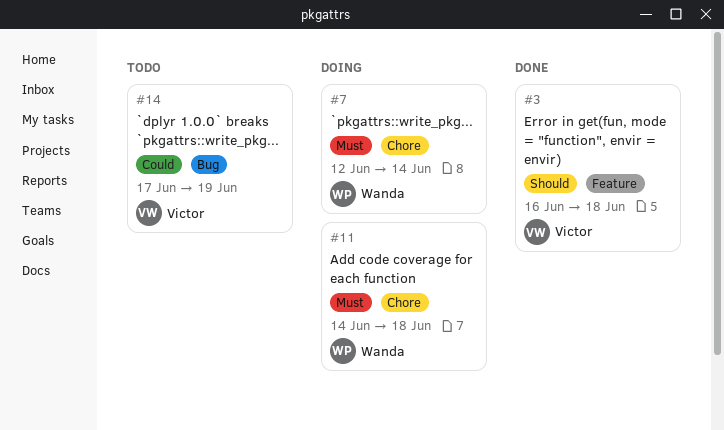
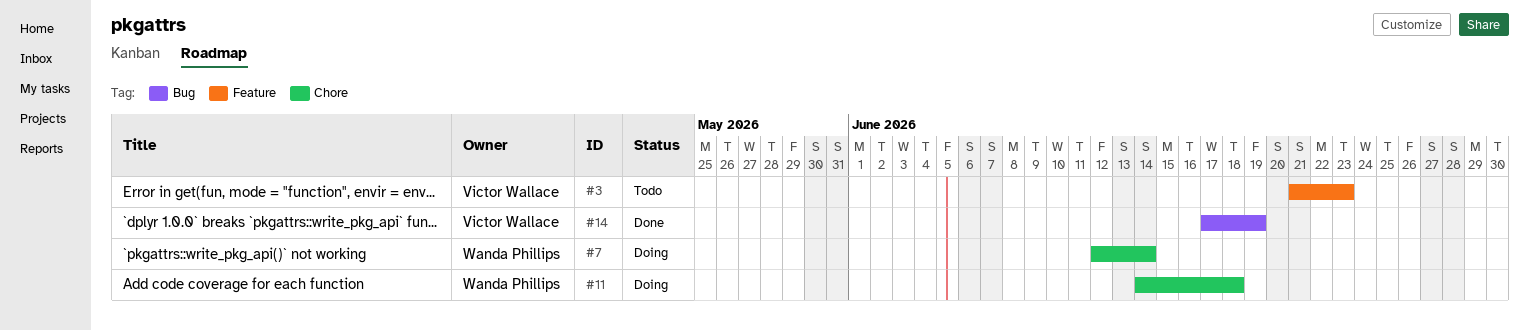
#3, status: Done -> Todo
#3, start: Jun 16 -> Jun 21
#3, due: Jun 18 -> Jun 23
#14, status: Todo -> Done

